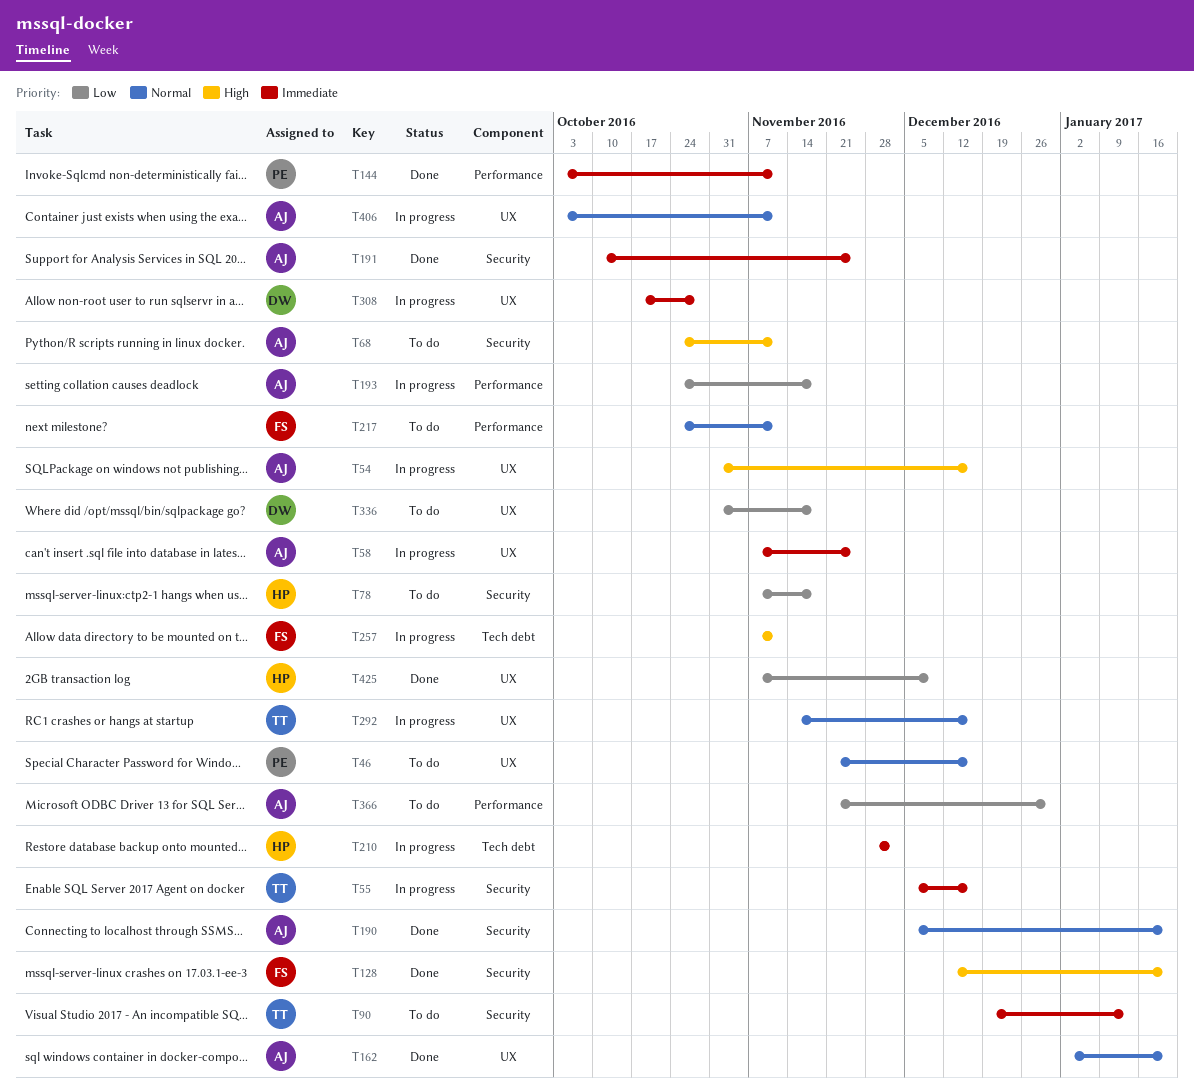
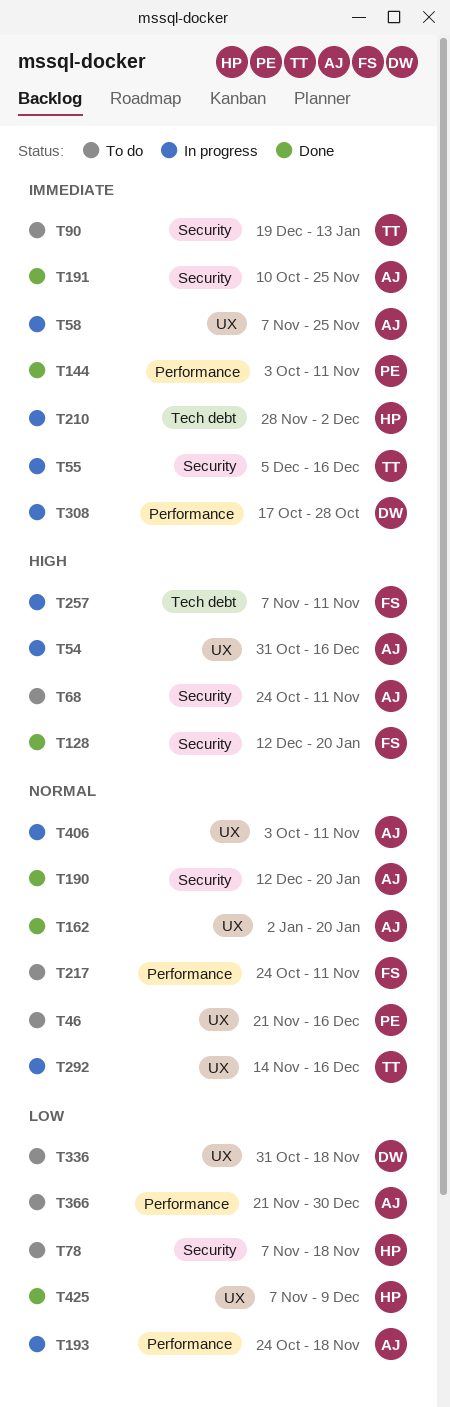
T190, start: Dec 5 -> Dec 12
T308, label: UX -> Performance

